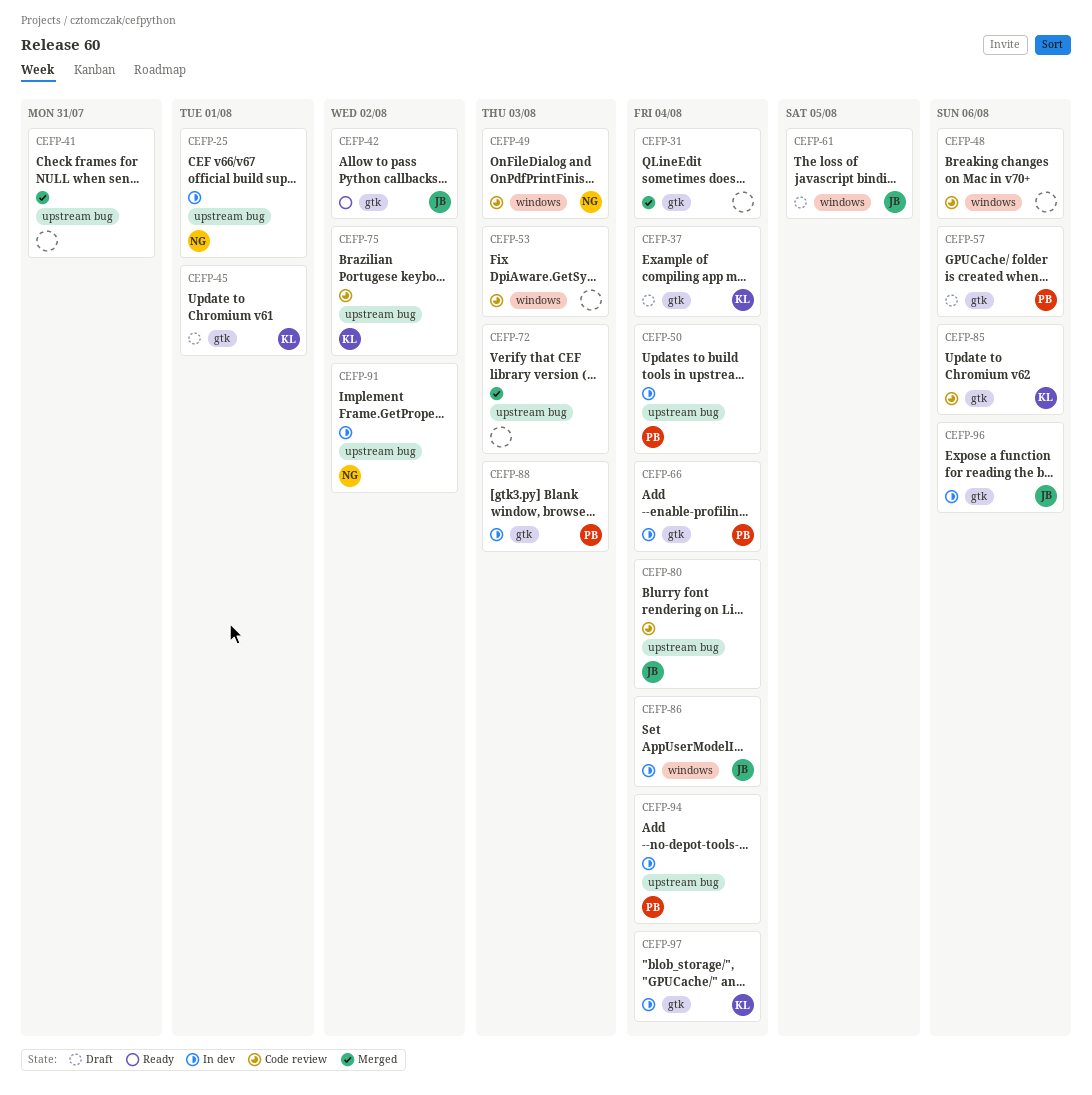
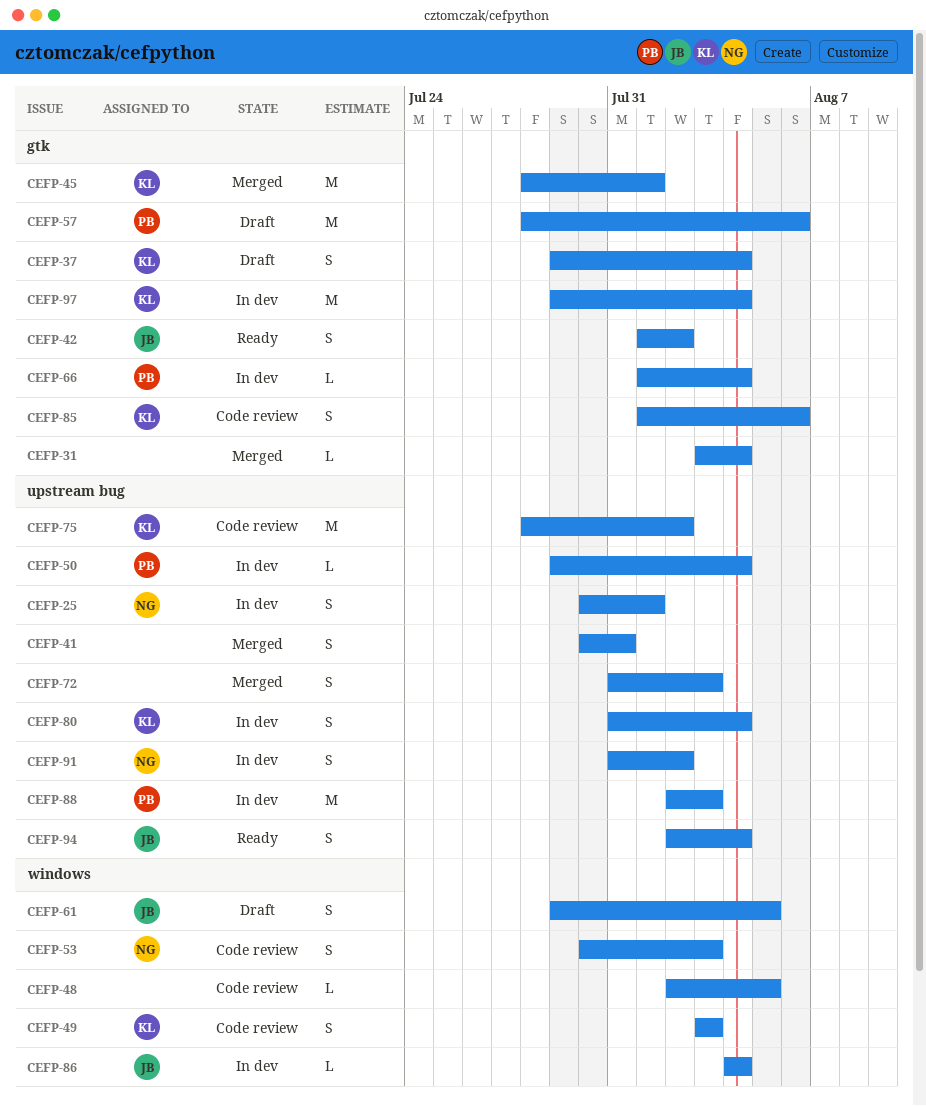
CEFP-45, status: Draft -> Merged
CEFP-48, due: Aug 6 -> Aug 5
CEFP-49, owner: NG -> KL
CEFP-53, owner: none -> NG
CEFP-80, status: Code review -> In dev
CEFP-80, owner: JB -> KL
CEFP-88, label: gtk -> upstream bug
CEFP-94, status: In dev -> Ready
CEFP-94, owner: PB -> JB
CEFP-96: present -> none

